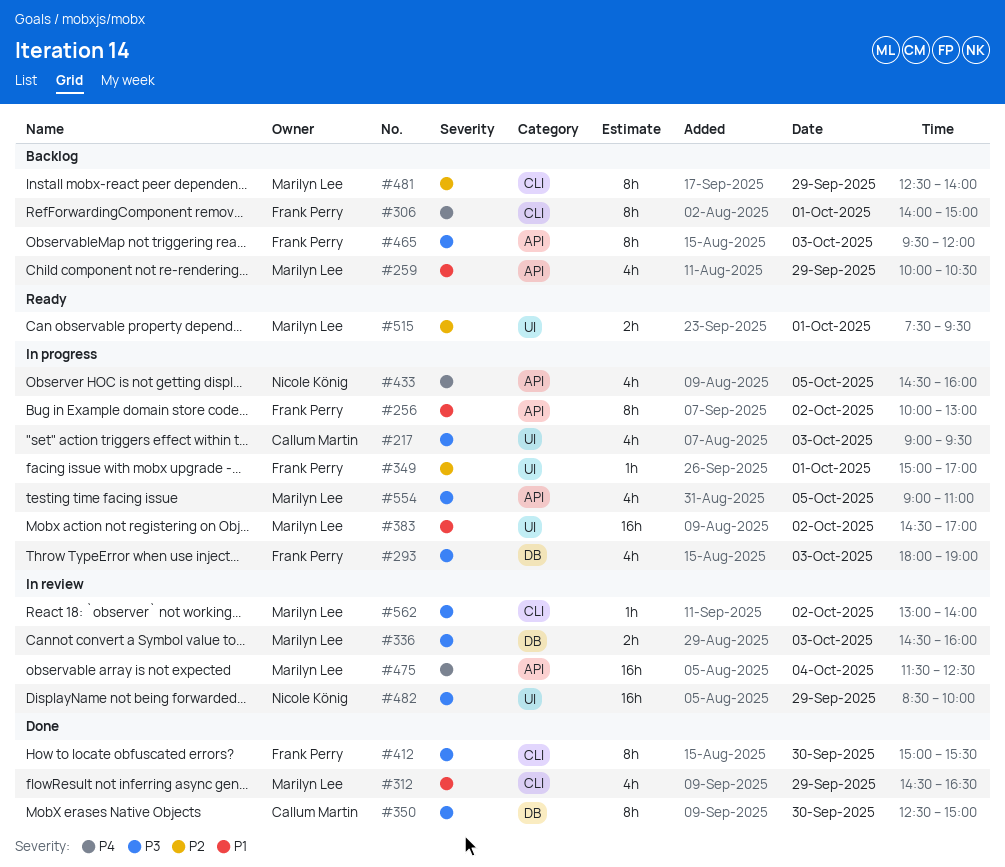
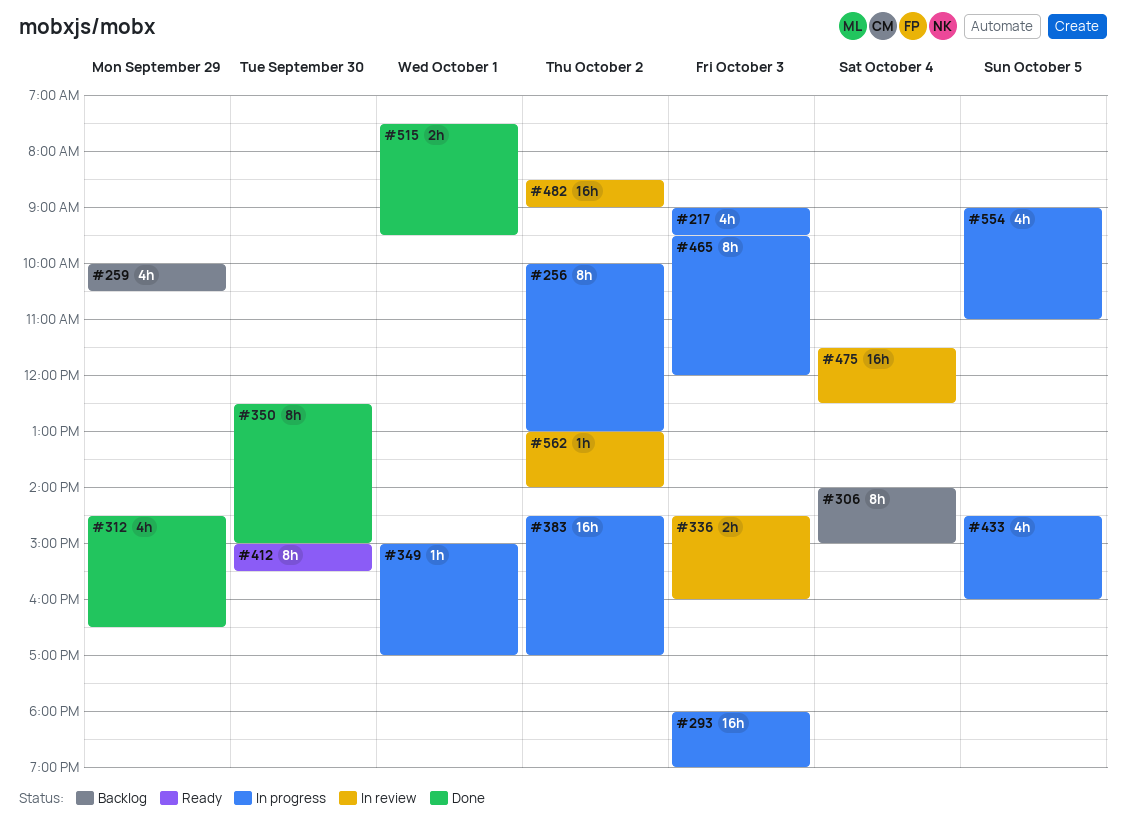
#293, estimate: 4h -> 16h
#306, day: Oct 1 -> Oct 4
#412, status: Done -> Ready
#465, status: Backlog -> In progress
#481: present -> none
#482, day: Sep 29 -> Oct 2
#482, ends: 10:00 -> 09:00
#515, status: Ready -> Done

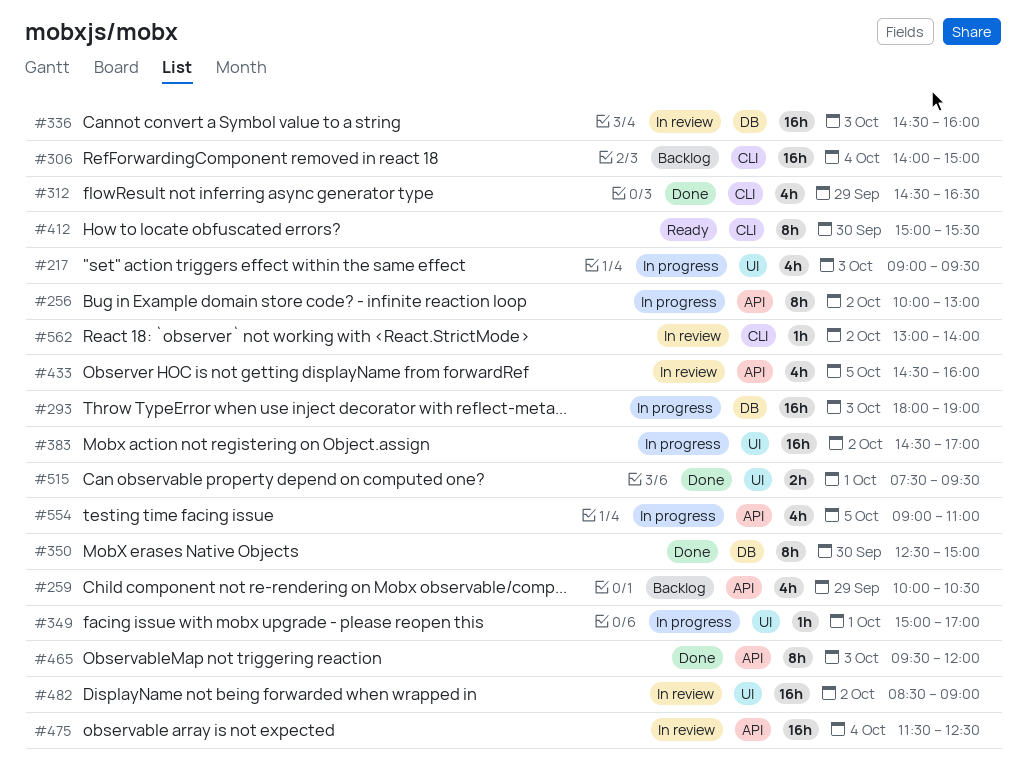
#306, estimate: 8h -> 16h
#336, estimate: 2h -> 16h
#433, status: In progress -> In review
#465, status: In progress -> Done

